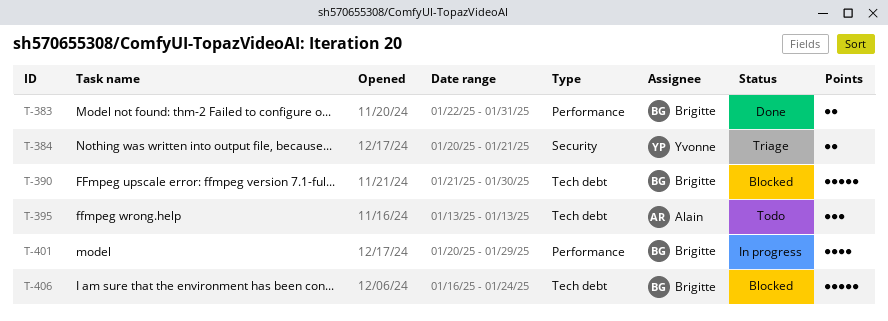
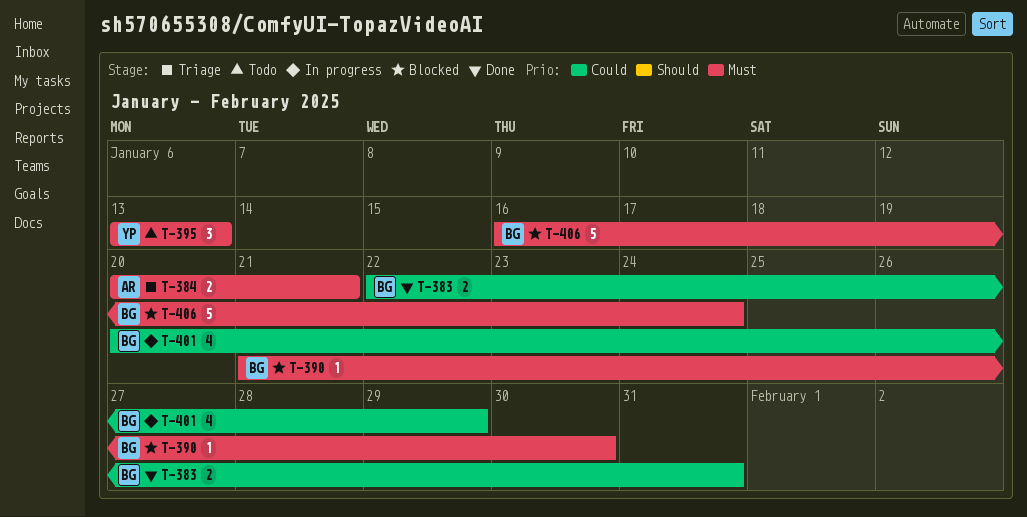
T-384, owner: Yvonne -> Alain
T-390, estimate: 5 -> 1
T-395, owner: Alain -> Yvonne

